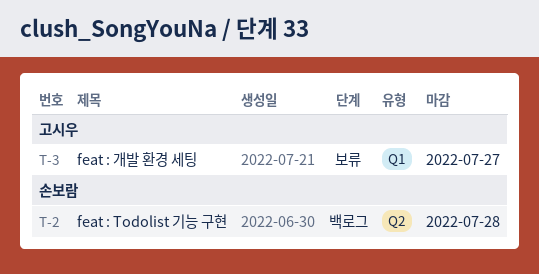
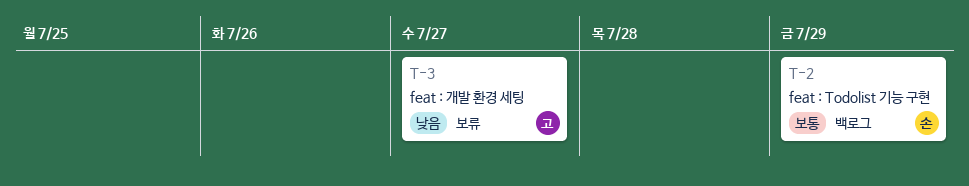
T-2, due: Jul 28 -> Jul 29

